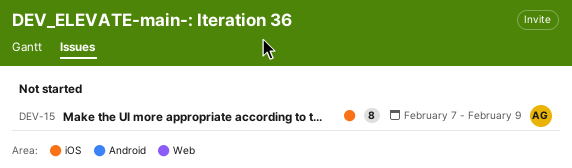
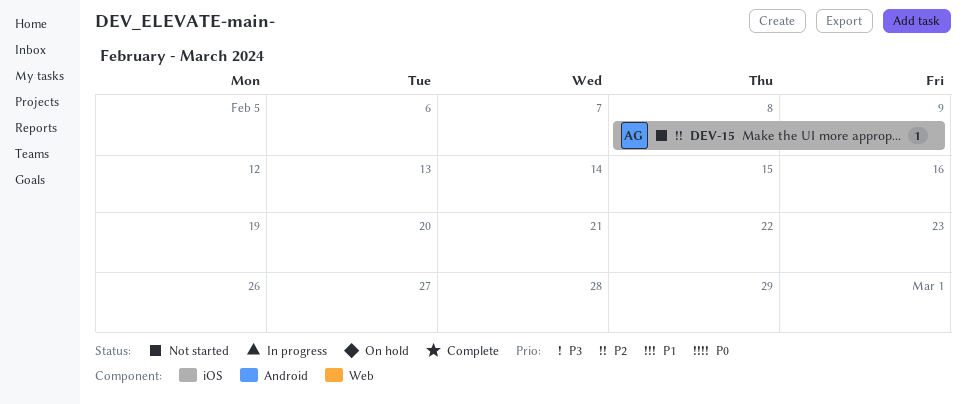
DEV-15, estimate: 8 -> 1
DEV-15, start: Feb 7 -> Feb 8

